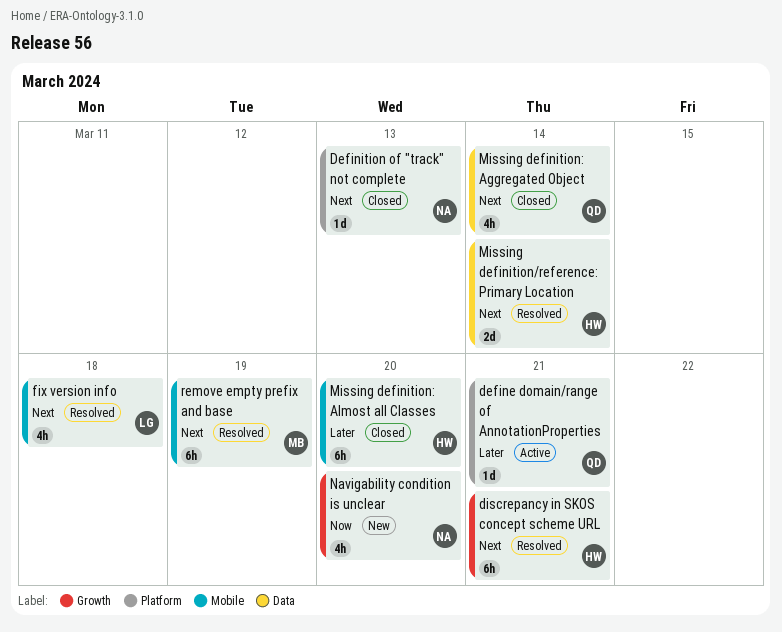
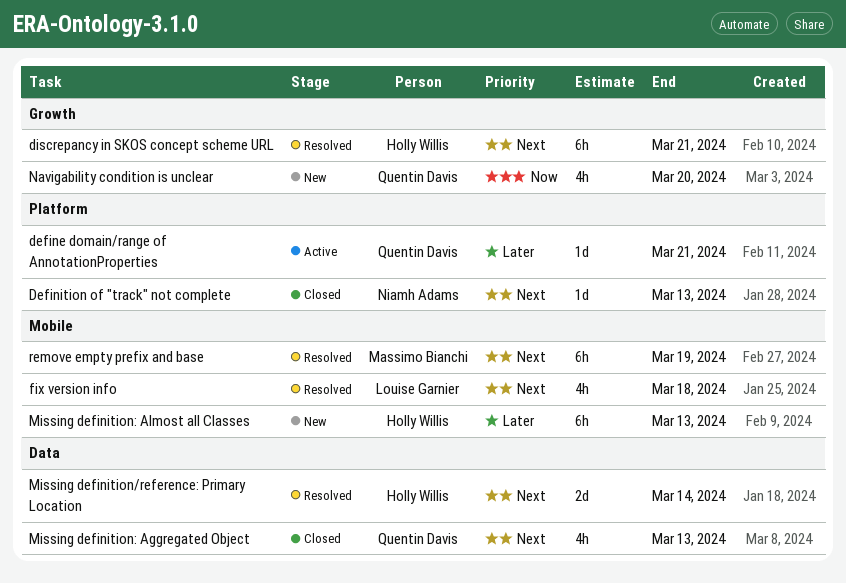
Missing definition: Aggregated Object, due: Mar 14 -> Mar 13
Missing definition: Almost all Classes, status: Closed -> New
Missing definition: Almost all Classes, due: Mar 20 -> Mar 13
Navigability condition is unclear, owner: Niamh Adams -> Quentin Davis

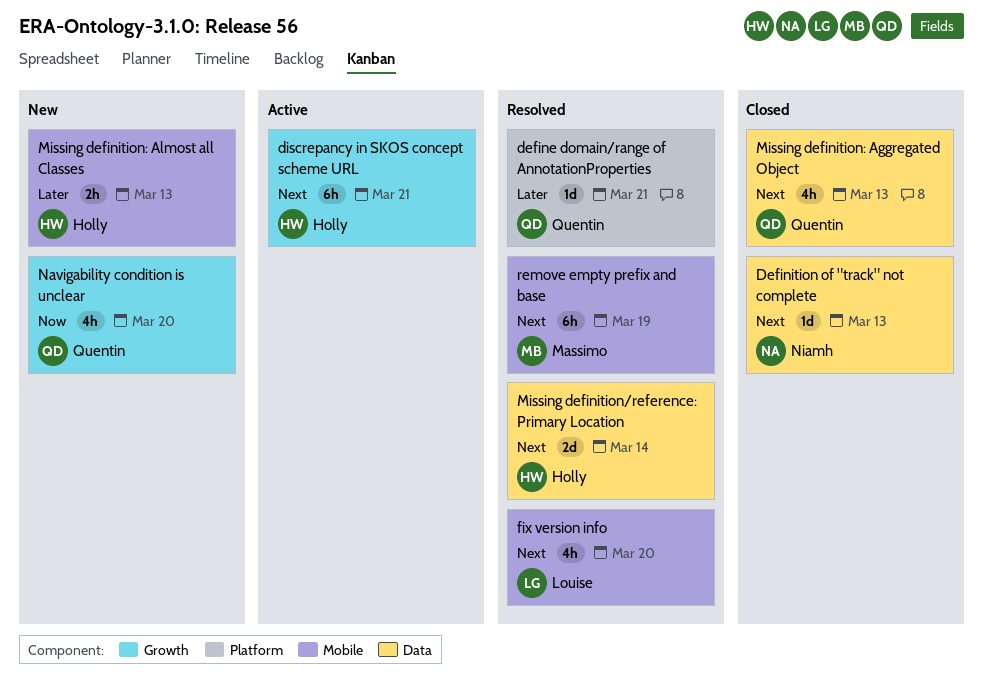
define domain/range of AnnotationProperties, status: Active -> Resolved
Definition of "track" not complete, label: Platform -> Data
discrepancy in SKOS concept scheme URL, status: Resolved -> Active
fix version info, due: Mar 18 -> Mar 20
Missing definition: Almost all Classes, estimate: 6h -> 2h

